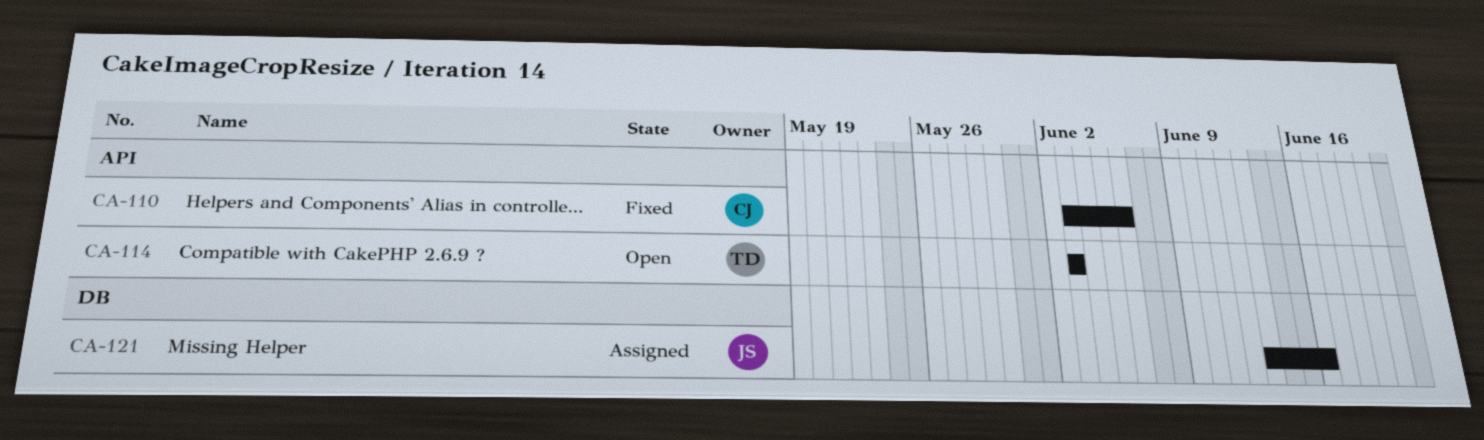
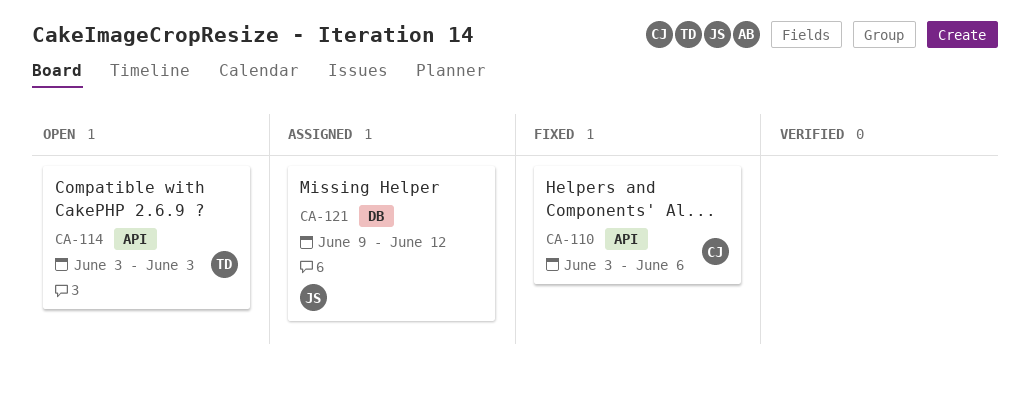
CA-121, start: Jun 13 -> Jun 9
CA-121, due: Jun 16 -> Jun 12

